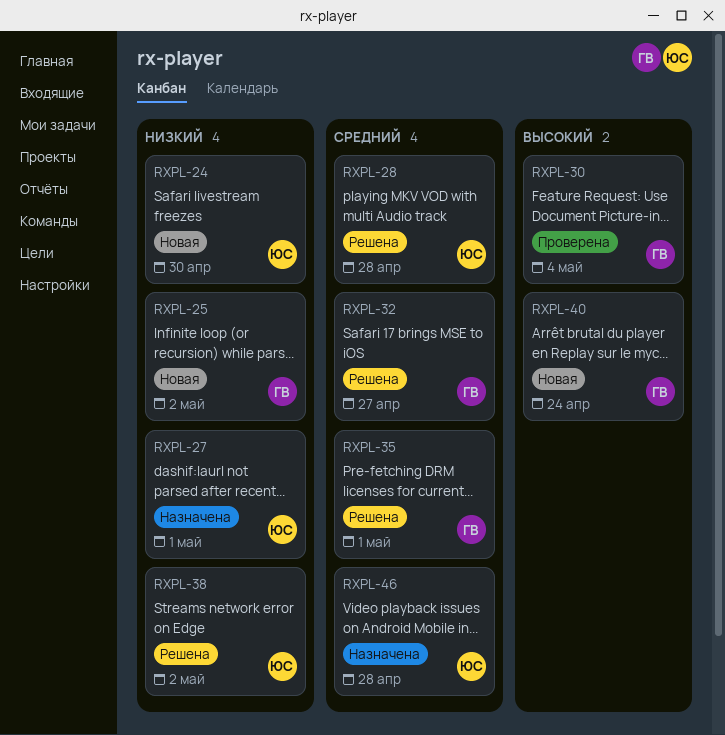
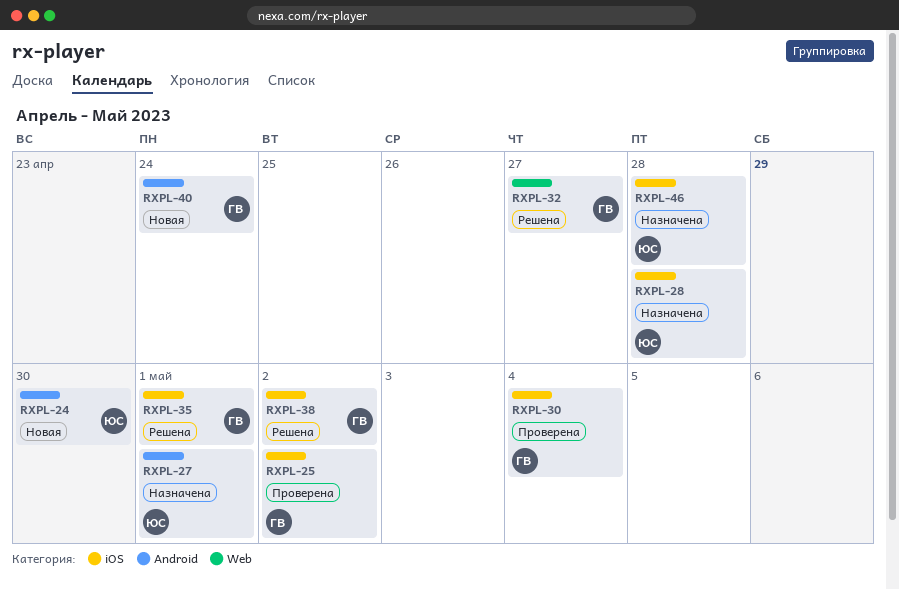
RXPL-25, status: Новая -> Проверена
RXPL-28, status: Решена -> Назначена
RXPL-38, owner: ЮС -> ГВ

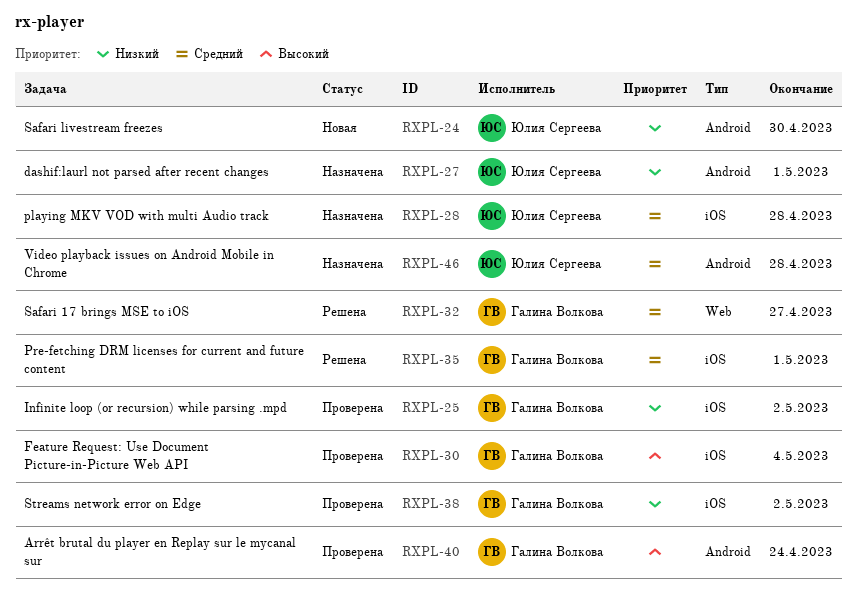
RXPL-38, status: Решена -> Проверена
RXPL-40, status: Новая -> Проверена
RXPL-46, label: iOS -> Android

